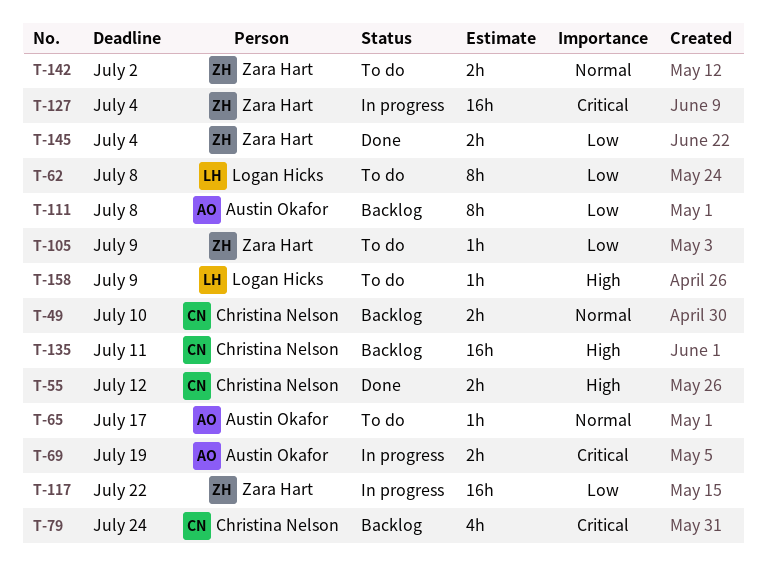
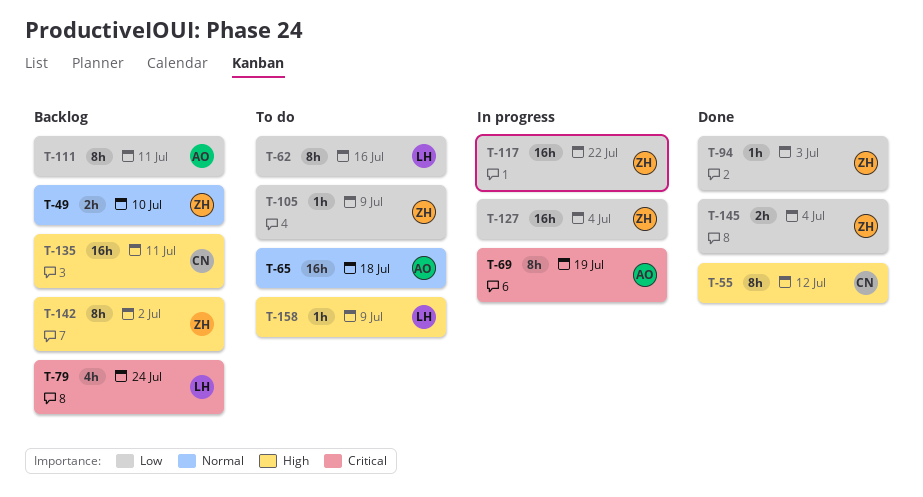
T-49, owner: Christina Nelson -> Zara Hart
T-55, estimate: 2h -> 8h
T-62, due: Jul 8 -> Jul 16
T-65, estimate: 1h -> 16h
T-65, due: Jul 17 -> Jul 18
T-69, estimate: 2h -> 8h
T-79, owner: Christina Nelson -> Logan Hicks
T-94: none -> present
T-111, due: Jul 8 -> Jul 11
T-127, priority: Critical -> Low
T-142, status: To do -> Backlog
T-142, priority: Normal -> High
T-142, estimate: 2h -> 8h

